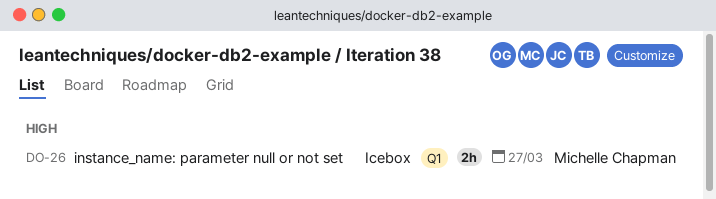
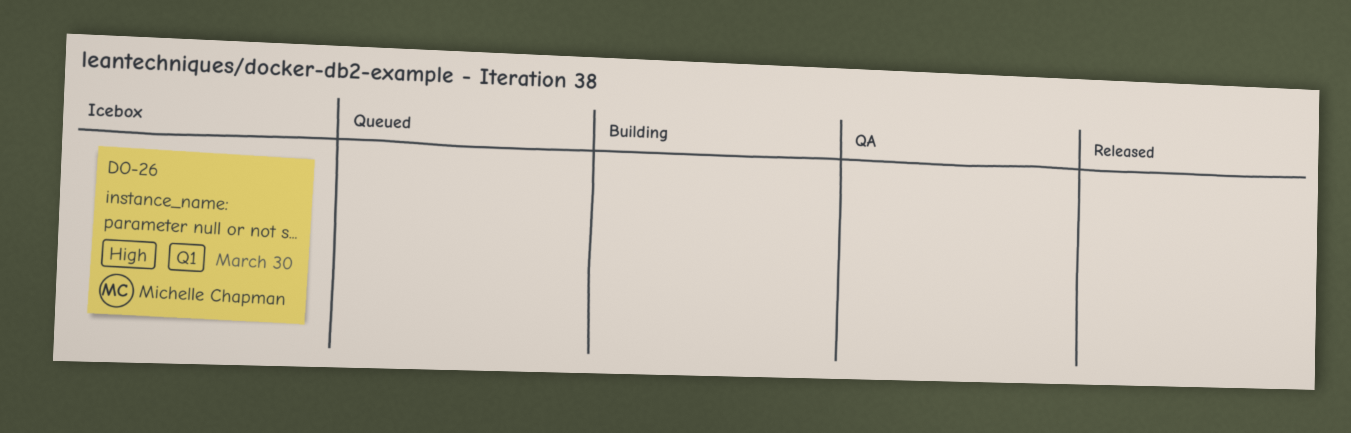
DO-26, due: Mar 27 -> Mar 30

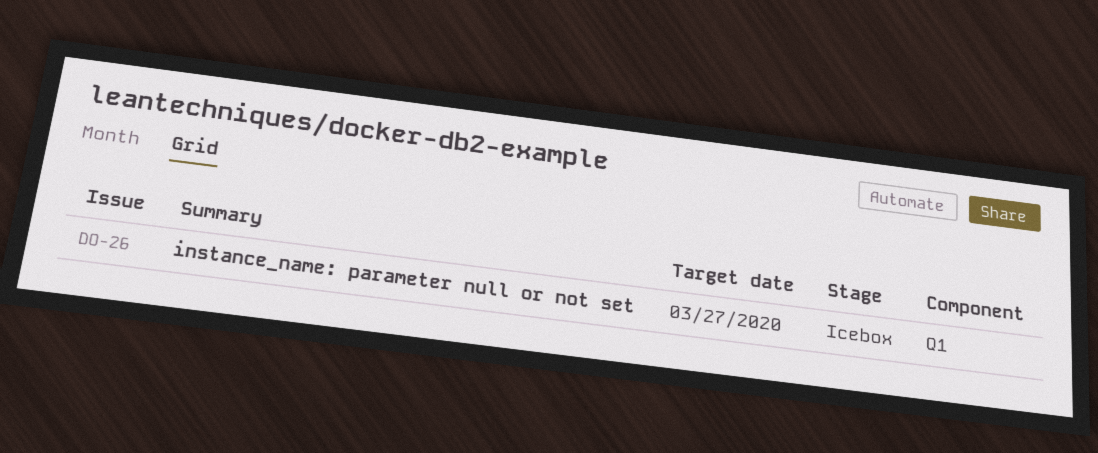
DO-26, due: Mar 30 -> Mar 27

